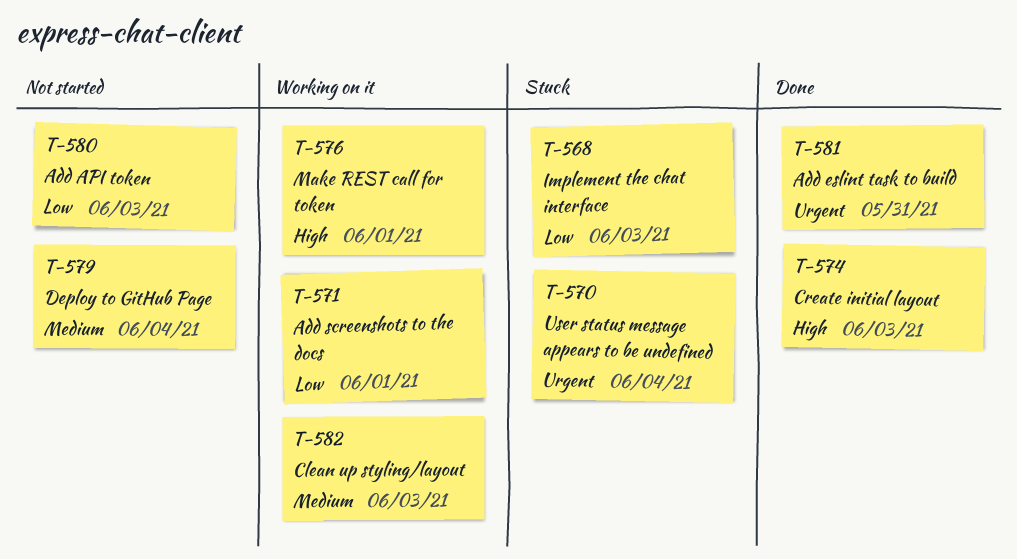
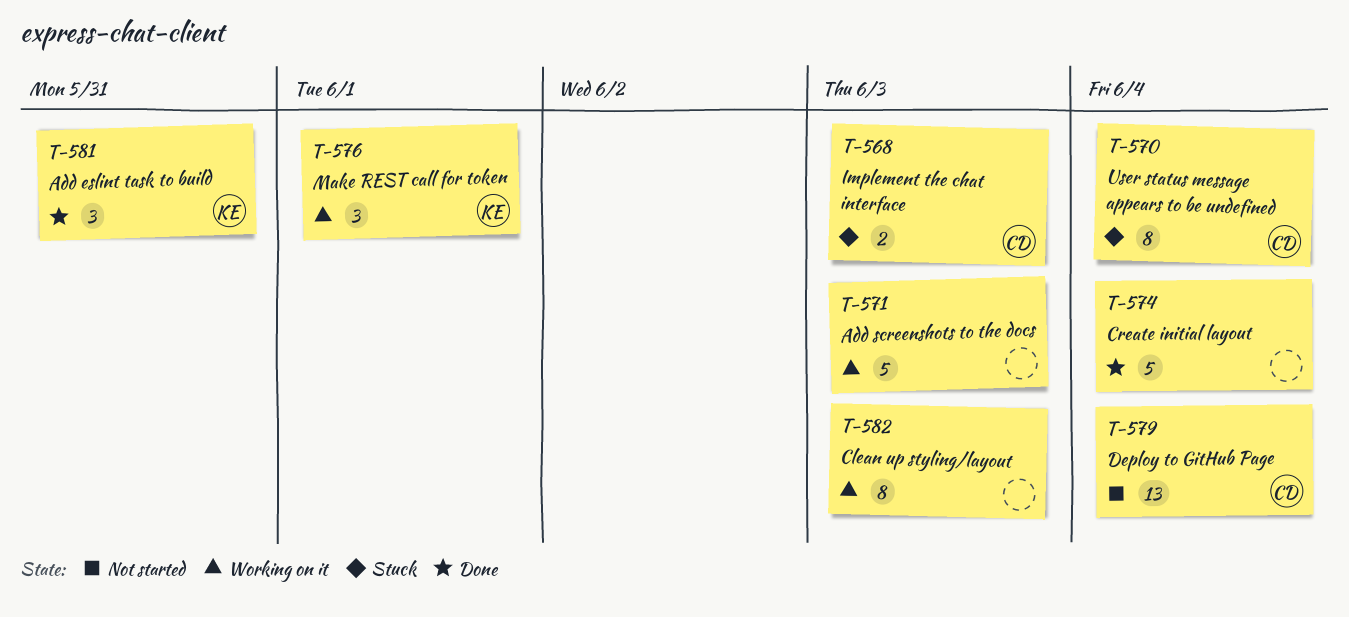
T-571, due: Jun 1 -> Jun 3
T-574, due: Jun 3 -> Jun 4
T-580: present -> none

